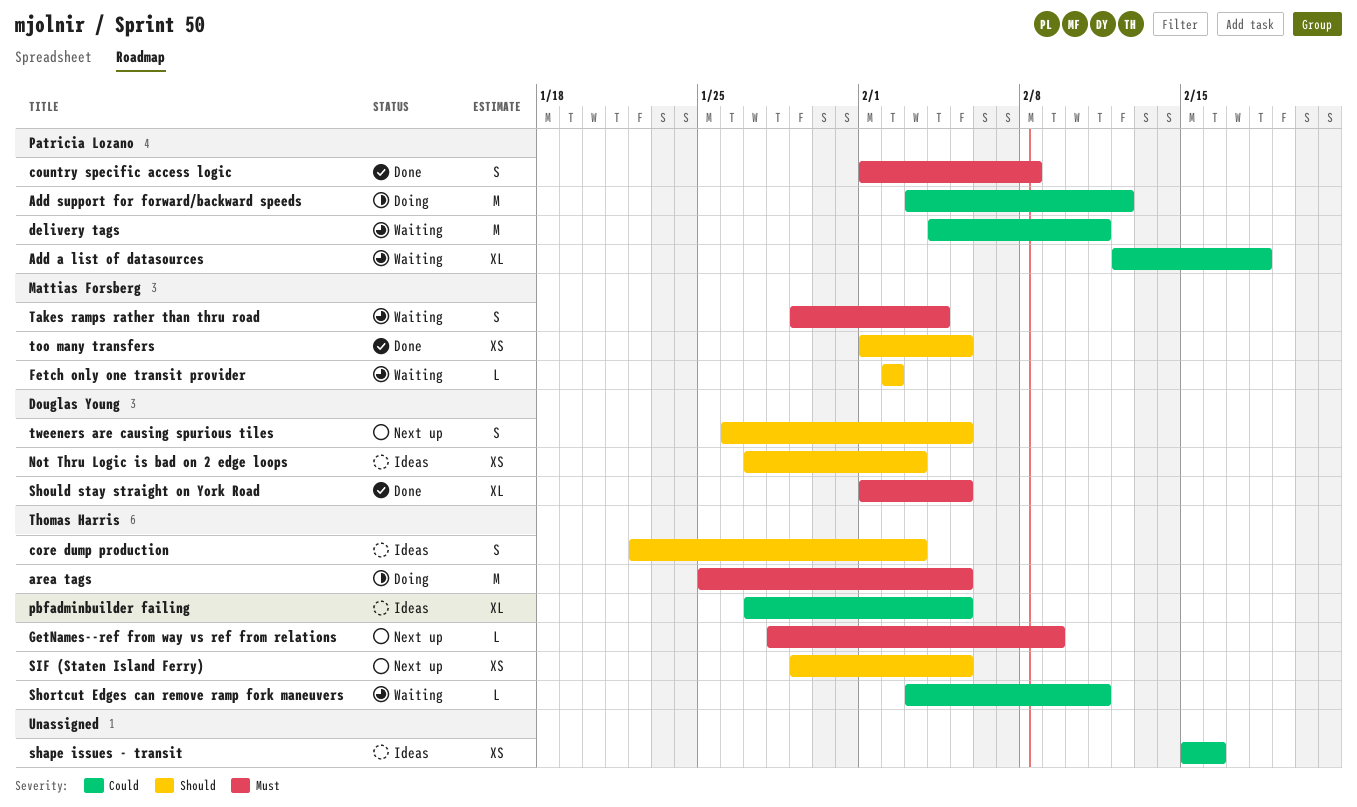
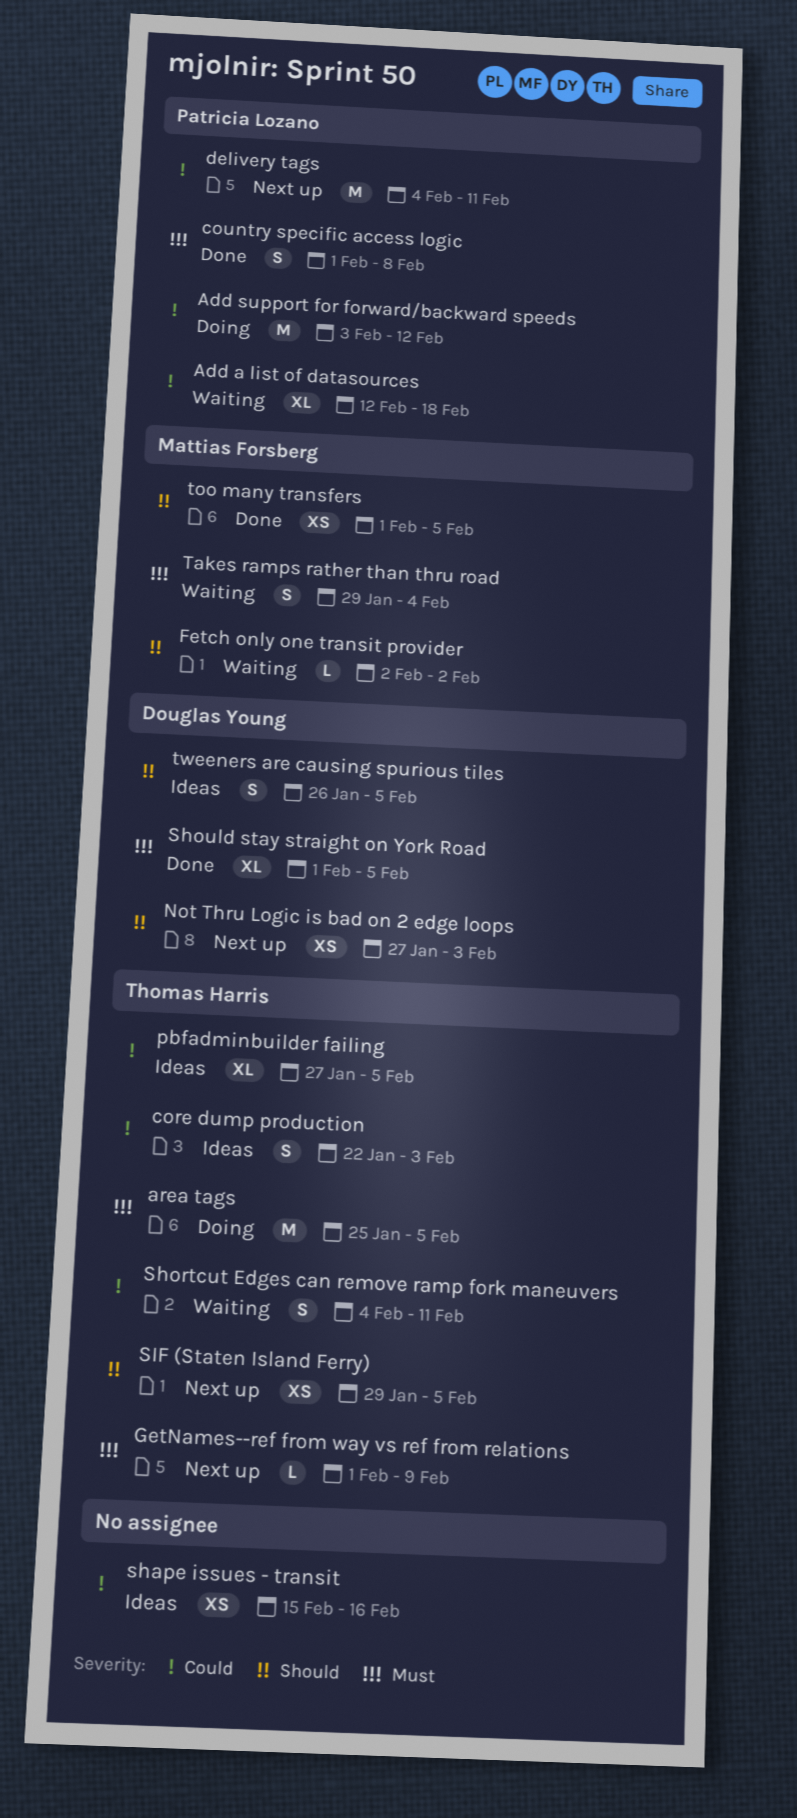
core dump production, priority: Should -> Could
delivery tags, status: Waiting -> Next up
GetNames--ref from way vs ref from relations, start: Jan 28 -> Feb 1
Not Thru Logic is bad on 2 edge loops, status: Ideas -> Next up
Shortcut Edges can remove ramp fork maneuvers, estimate: L -> S
Shortcut Edges can remove ramp fork maneuvers, start: Feb 3 -> Feb 4
tweeners are causing spurious tiles, status: Next up -> Ideas

